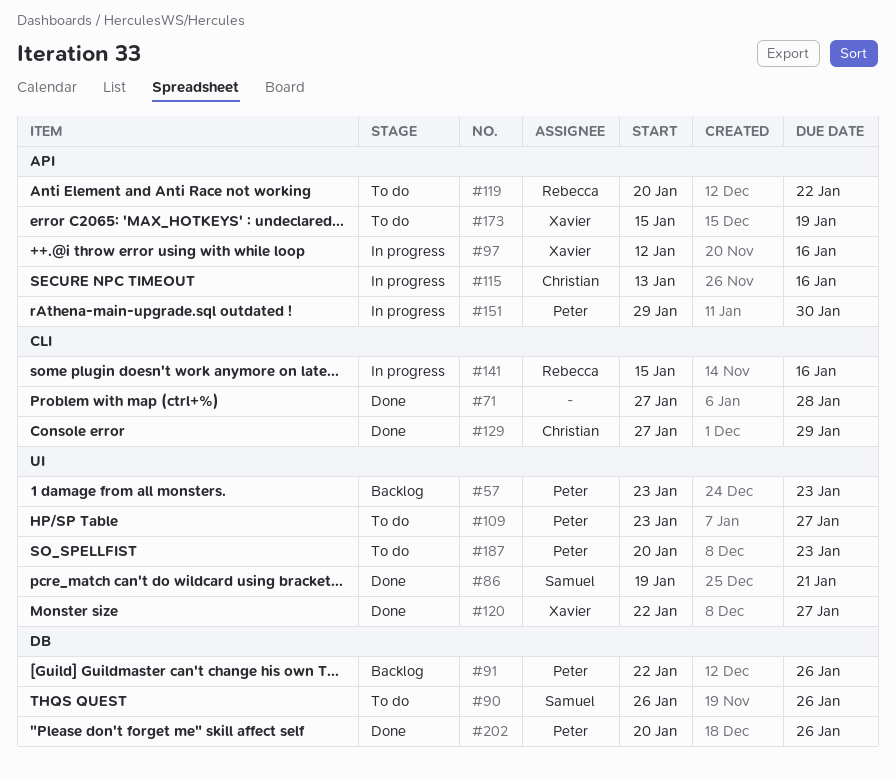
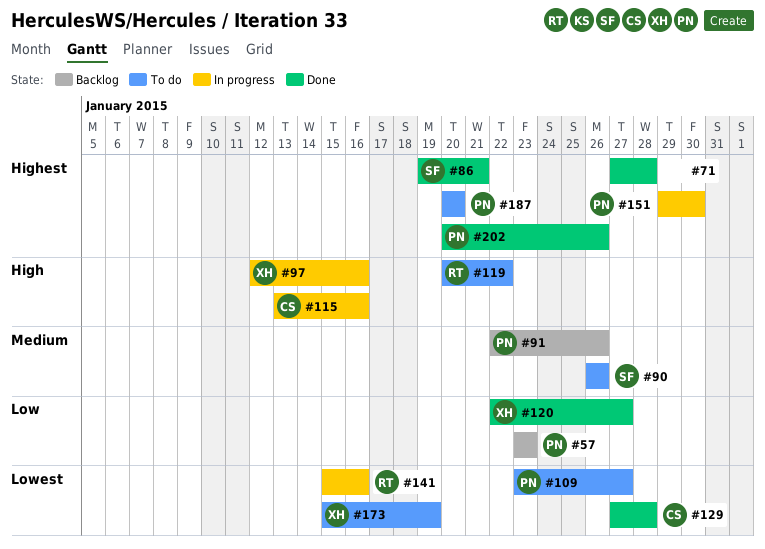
#129, due: Jan 29 -> Jan 28
#187, due: Jan 23 -> Jan 20

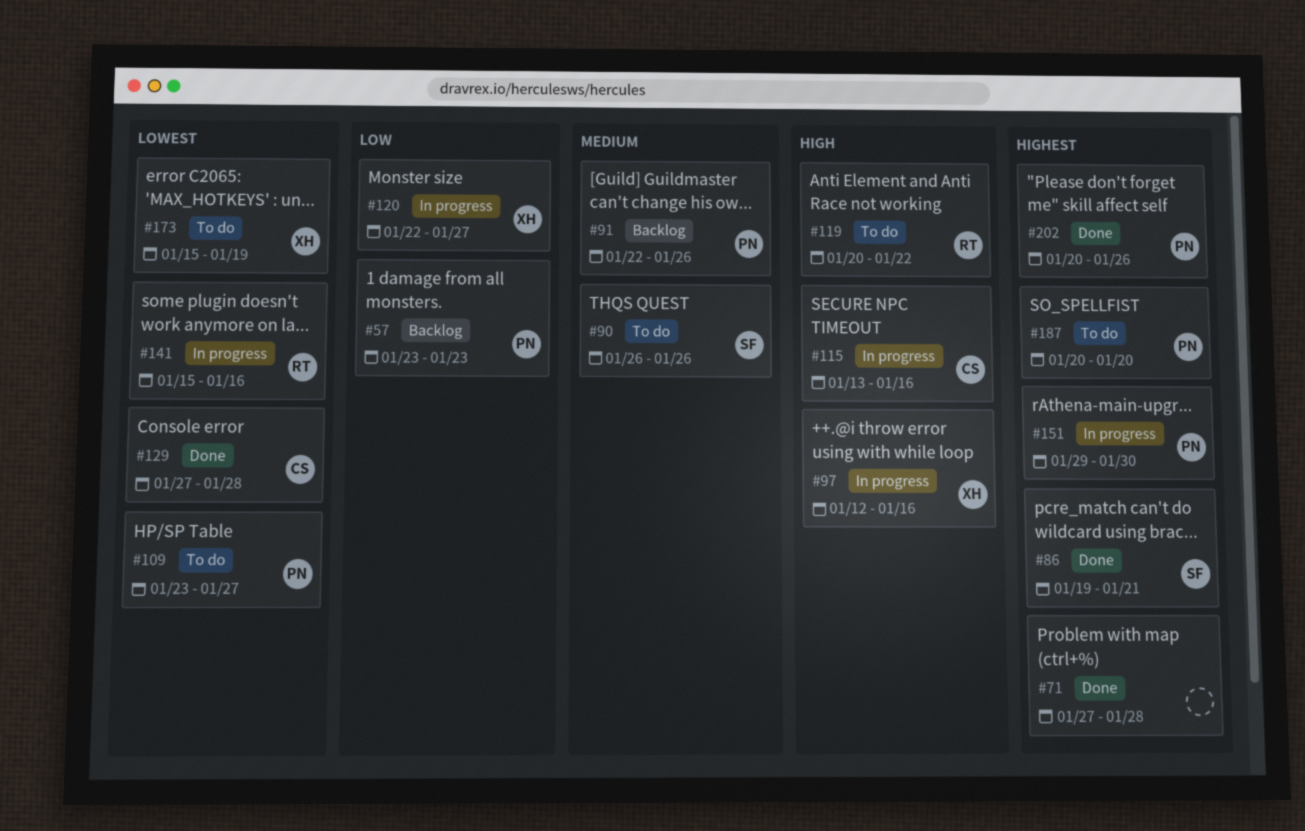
#120, status: Done -> In progress

